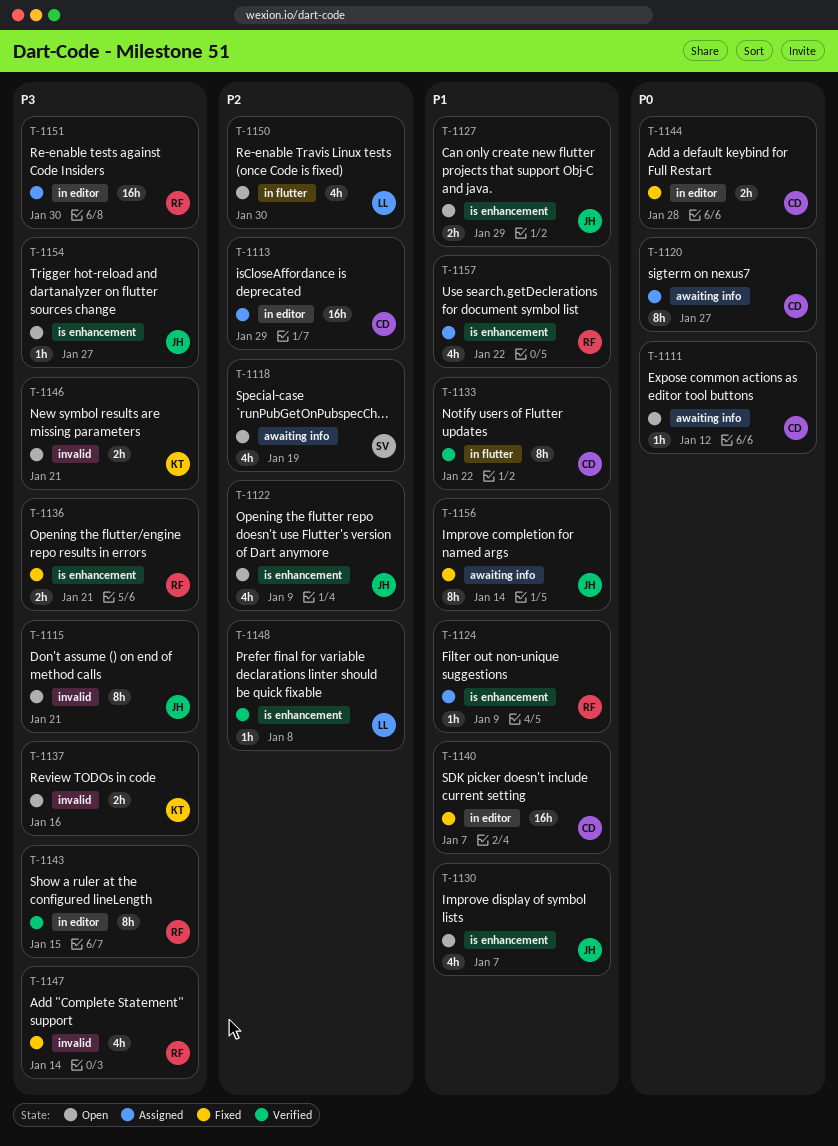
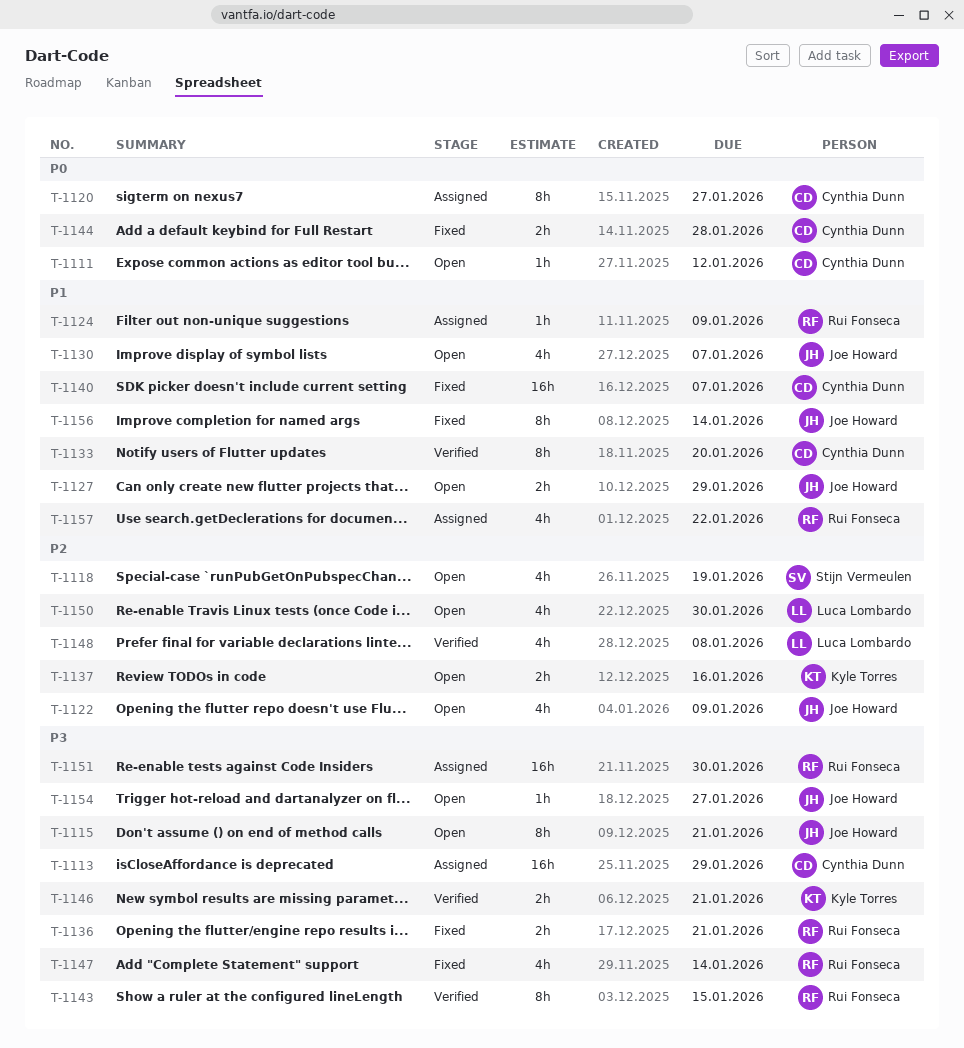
T-1113, priority: P2 -> P3
T-1133, due: Jan 22 -> Jan 20
T-1137, priority: P3 -> P2
T-1146, status: Open -> Verified
T-1148, estimate: 1h -> 4h

